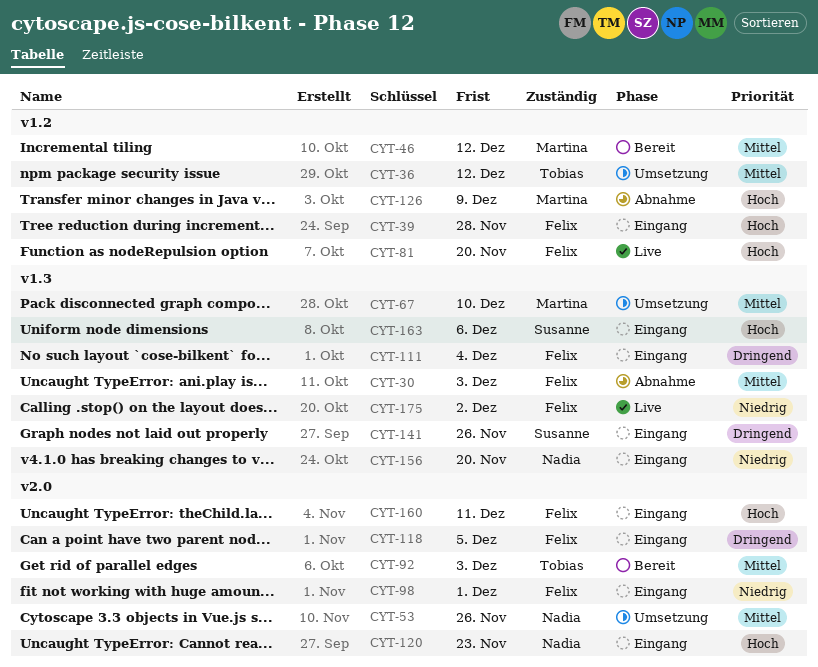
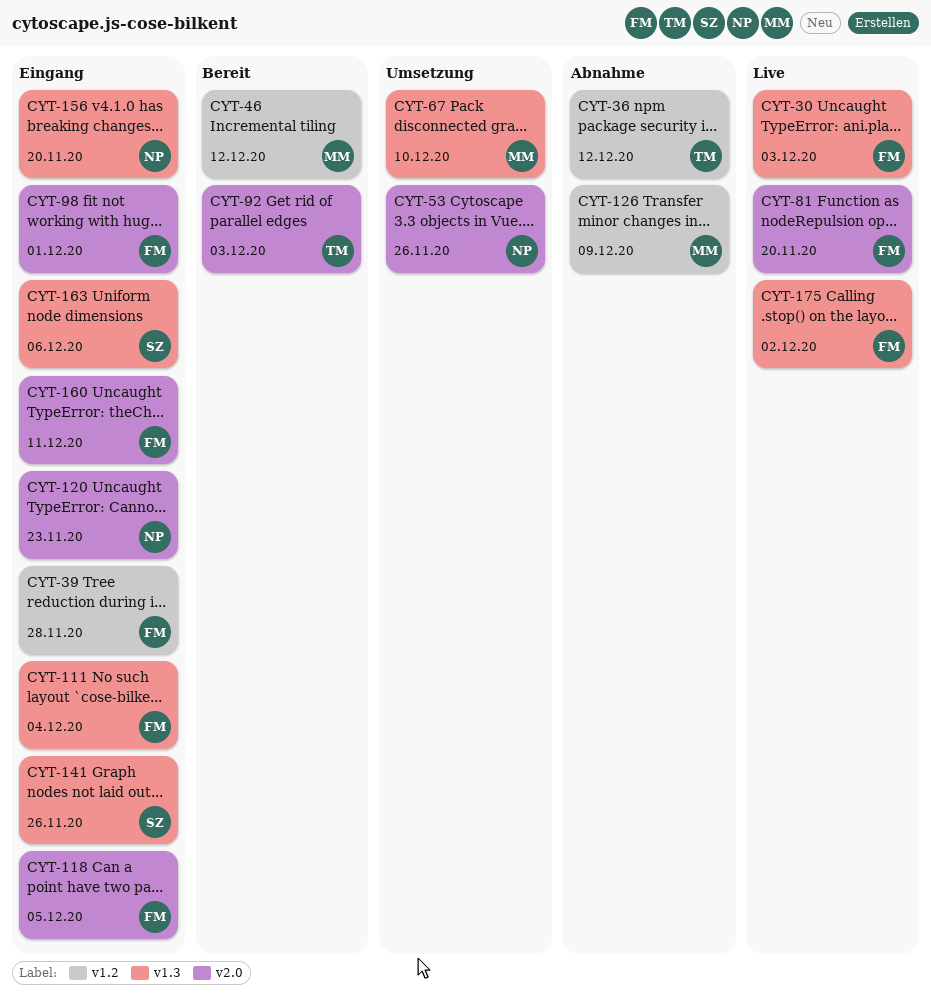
CYT-30, status: Abnahme -> Live
CYT-36, status: Umsetzung -> Abnahme
CYT-81, label: v1.2 -> v2.0

